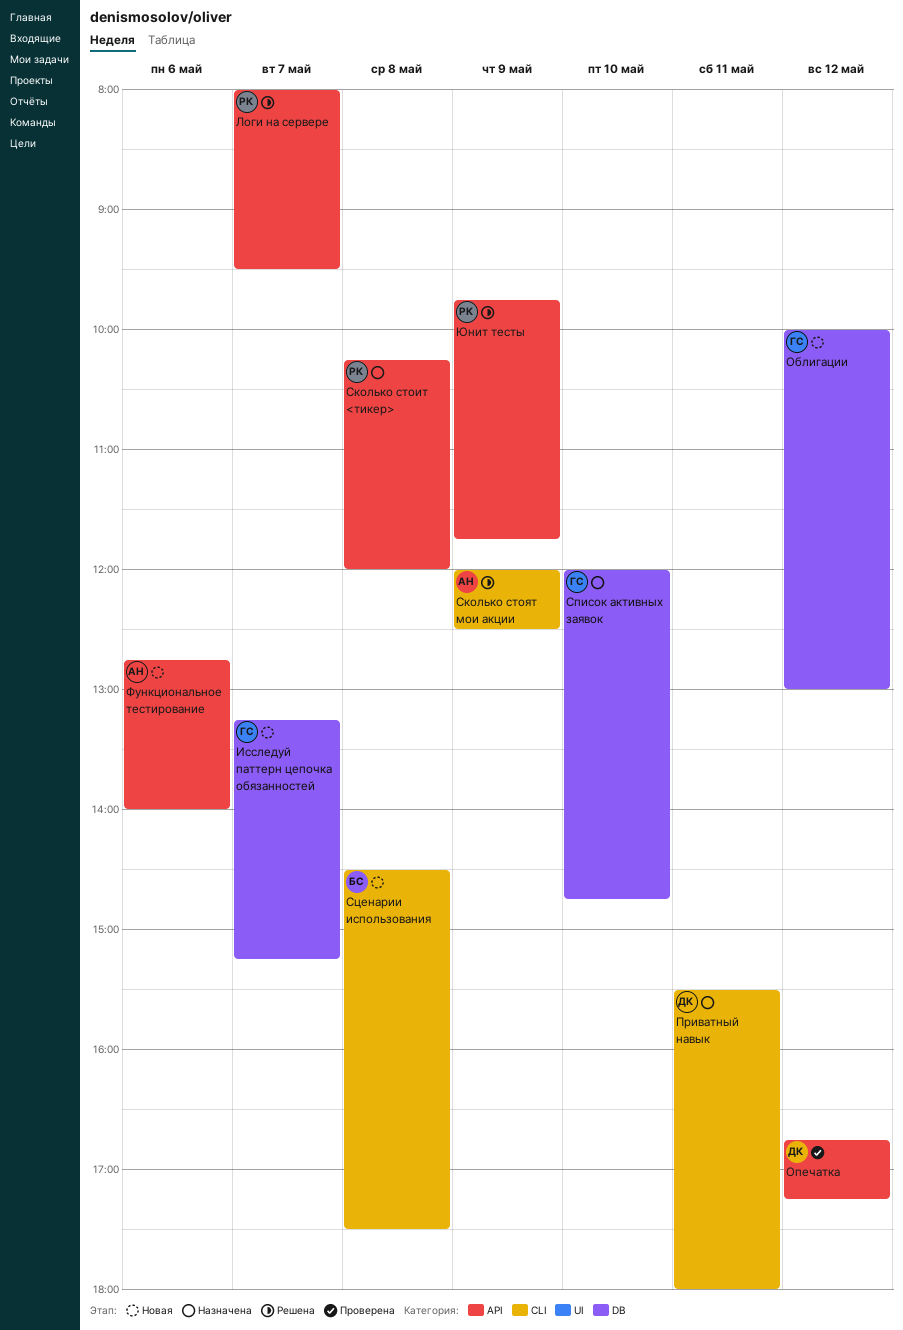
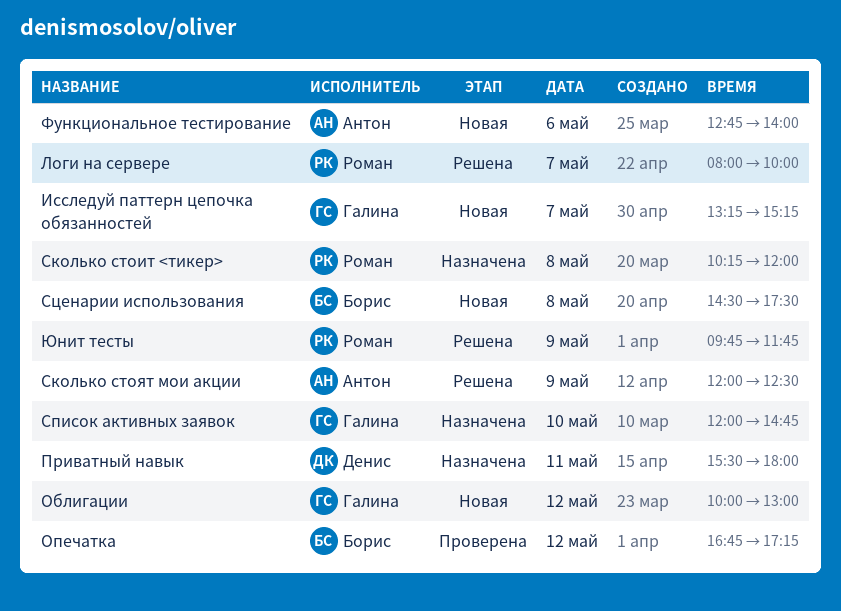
Логи на сервере, ends: 09:30 -> 10:00
Опечатка, owner: Денис -> Борис

